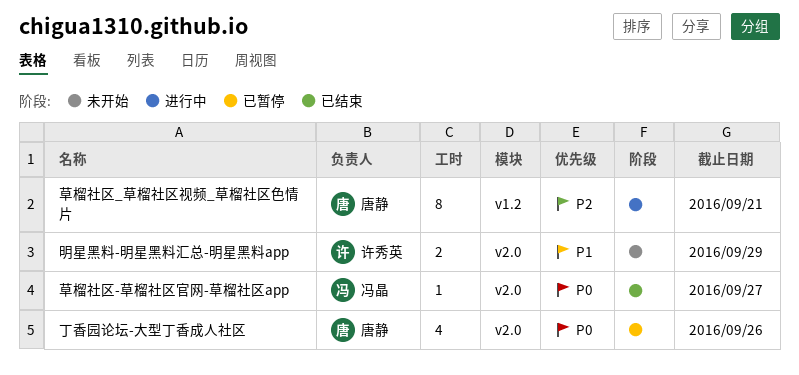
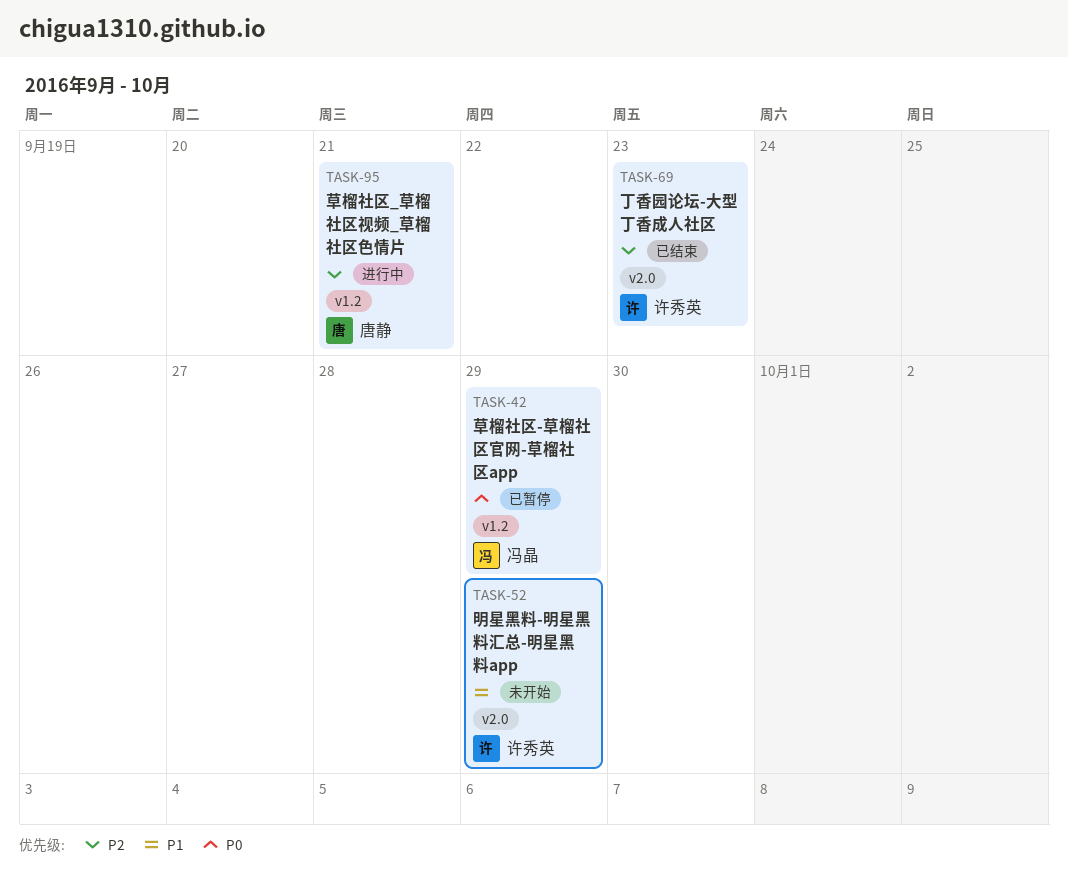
丁香园论坛-大型丁香成人社区, status: 已暂停 -> 已结束
丁香园论坛-大型丁香成人社区, owner: 唐静 -> 许秀英
丁香园论坛-大型丁香成人社区, priority: P0 -> P2
丁香园论坛-大型丁香成人社区, due: Sep 26 -> Sep 23
草榴社区-草榴社区官网-草榴社区app, status: 已结束 -> 已暂停
草榴社区-草榴社区官网-草榴社区app, label: v2.0 -> v1.2
草榴社区-草榴社区官网-草榴社区app, due: Sep 27 -> Sep 29

